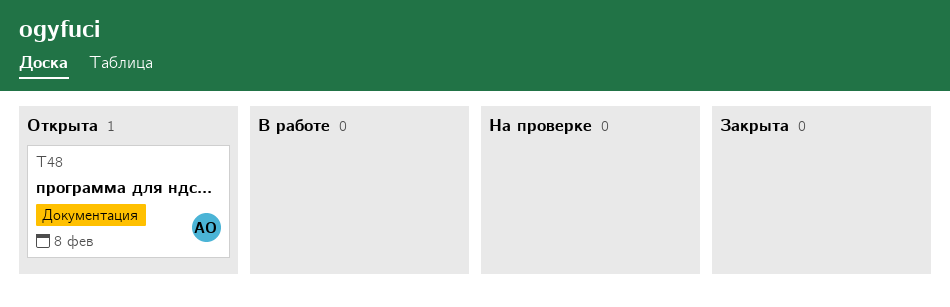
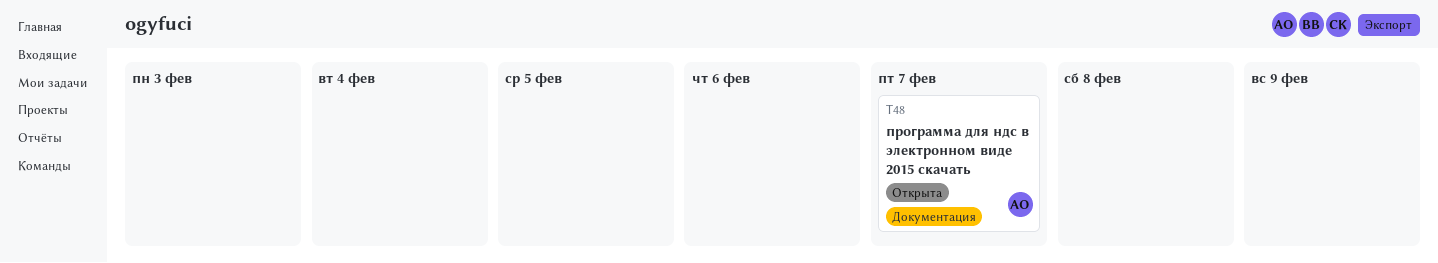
T48, due: Feb 8 -> Feb 7

